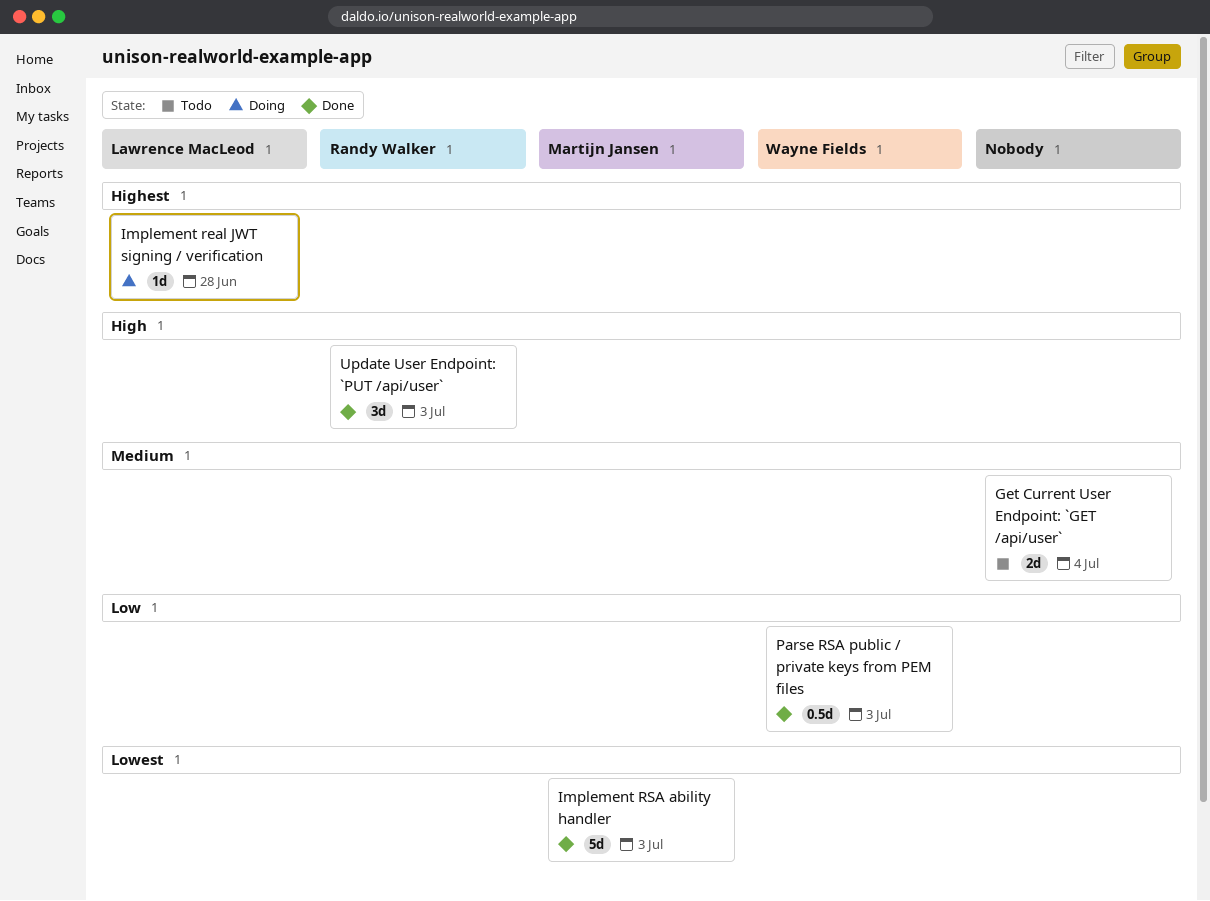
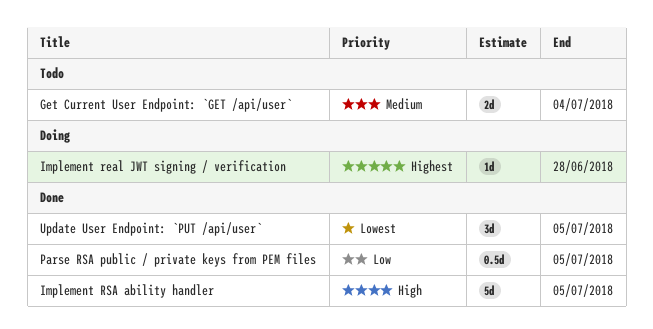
Implement RSA ability handler, priority: Lowest -> High
Implement RSA ability handler, due: Jul 3 -> Jul 5
Parse RSA public / private keys from PEM files, due: Jul 3 -> Jul 5
Update User Endpoint: `PUT /api/user`, priority: High -> Lowest
Update User Endpoint: `PUT /api/user`, due: Jul 3 -> Jul 5

